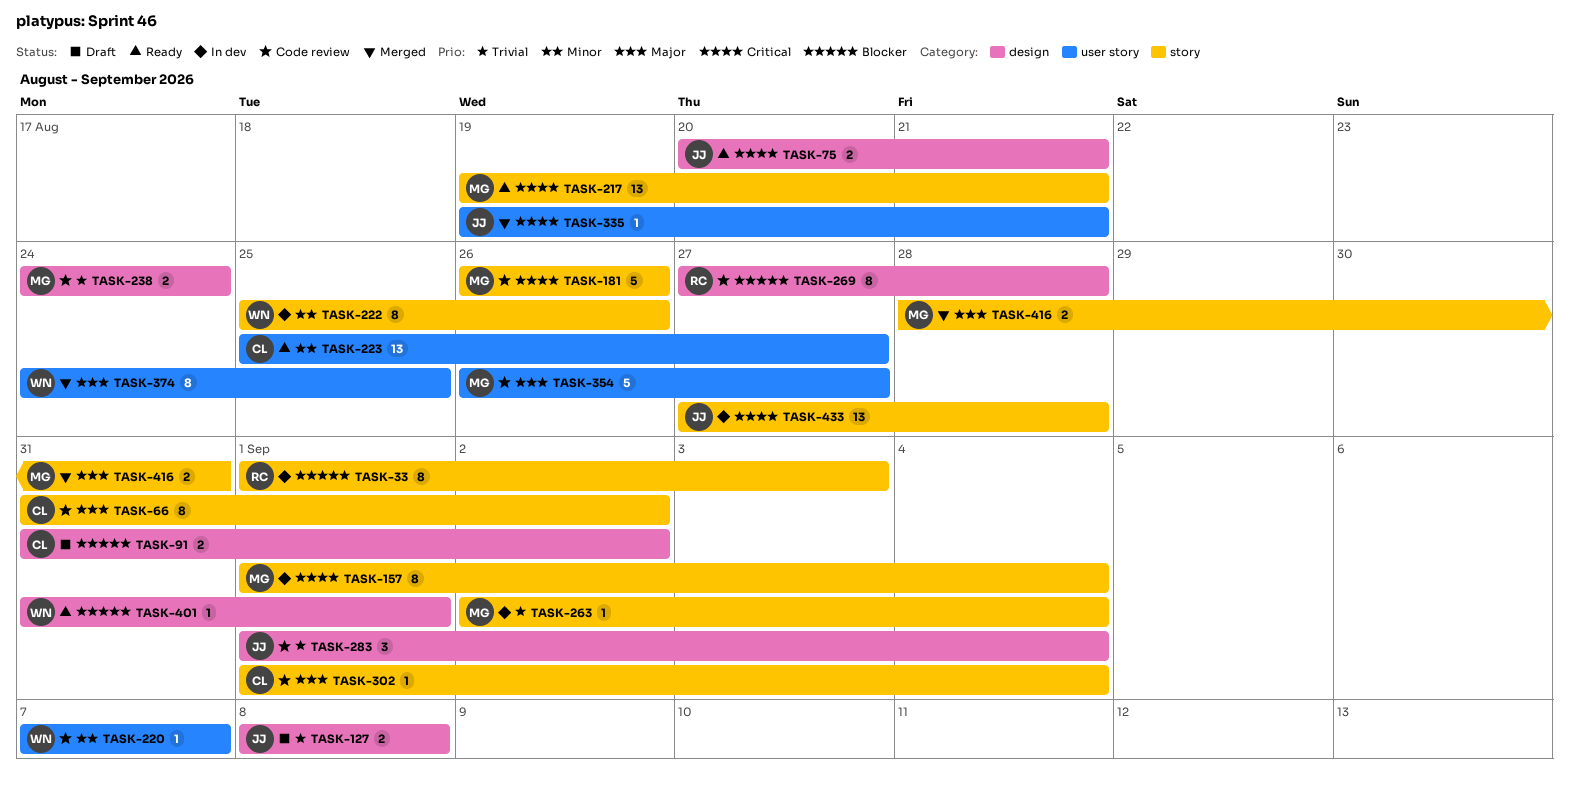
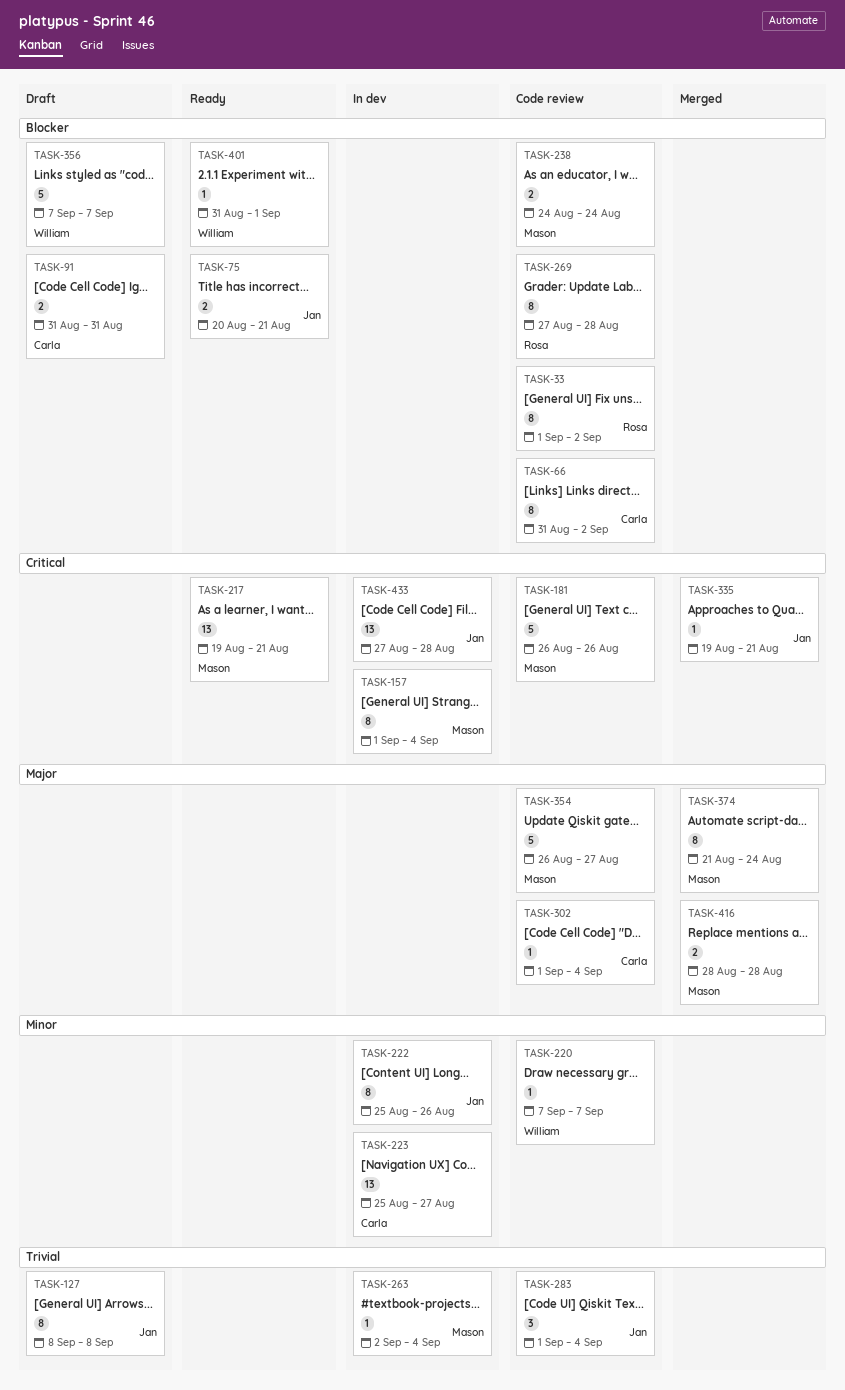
TASK-33, status: In dev -> Code review
TASK-33, due: Sep 3 -> Sep 2
TASK-66, priority: Major -> Blocker
TASK-75, priority: Critical -> Blocker
TASK-91, due: Sep 2 -> Aug 31
TASK-127, estimate: 2 -> 8
TASK-222, owner: William -> Jan
TASK-223, status: Ready -> In dev
TASK-238, priority: Trivial -> Blocker
TASK-356: none -> present
TASK-374, owner: William -> Mason
TASK-374, start: Aug 24 -> Aug 21
TASK-374, due: Aug 25 -> Aug 24
TASK-416, due: Aug 31 -> Aug 28

